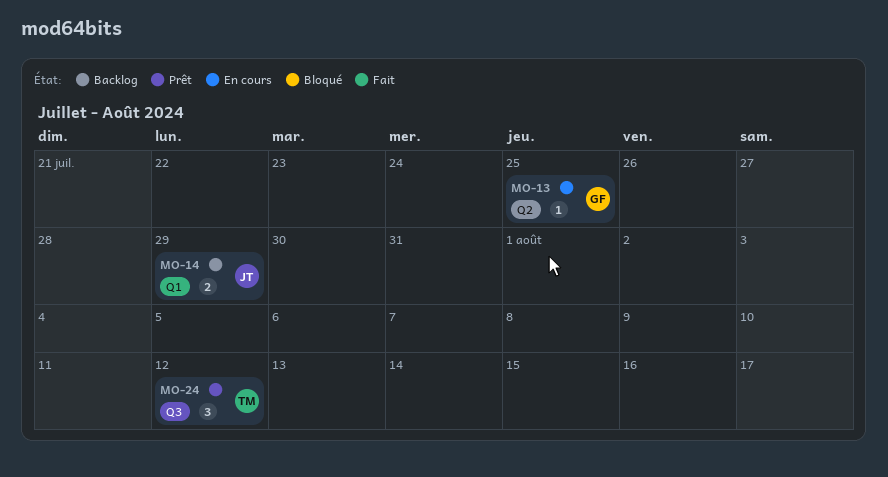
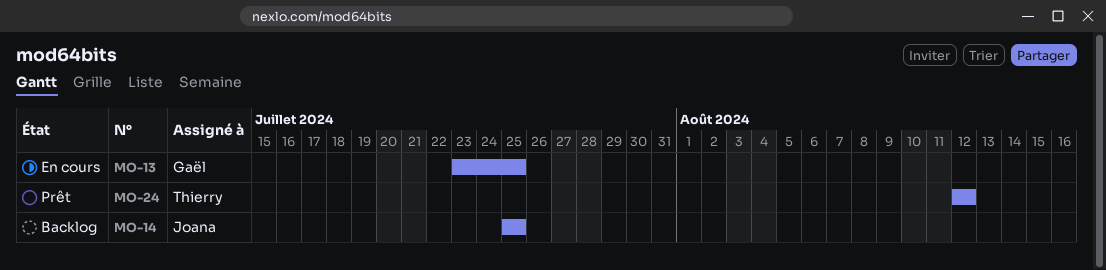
MO-14, due: Jul 29 -> Jul 25

